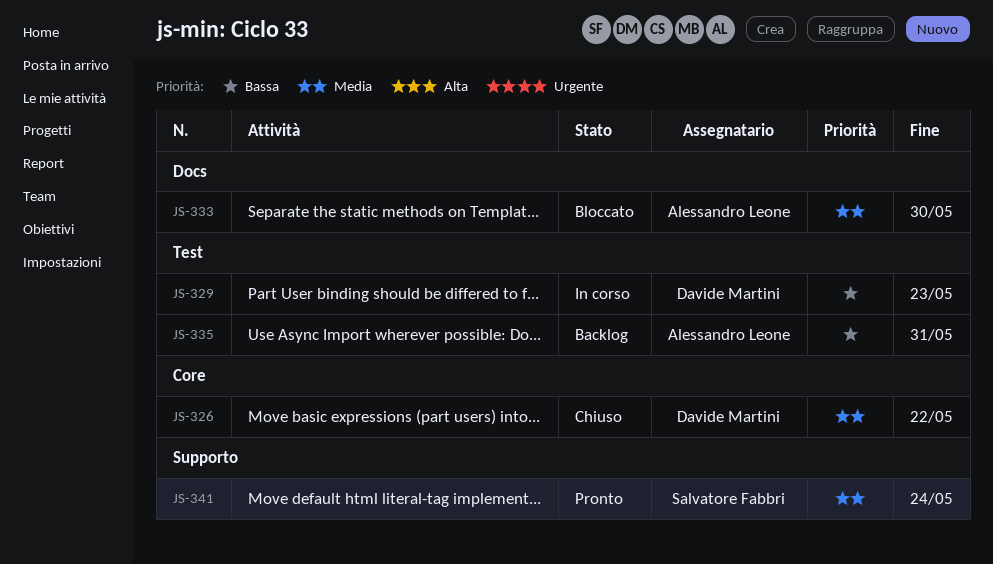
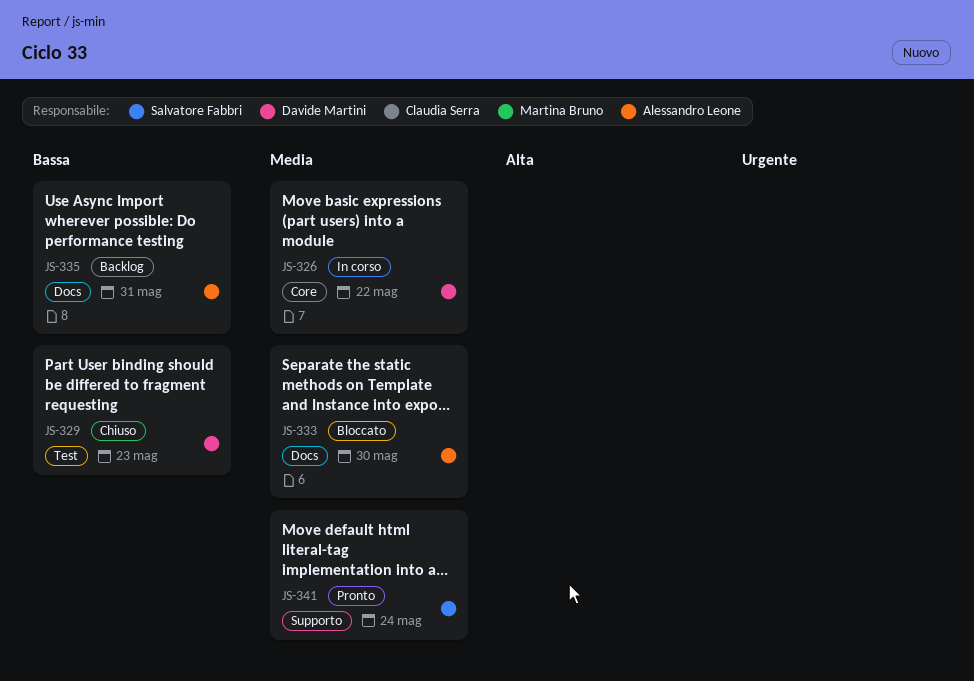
JS-326, status: Chiuso -> In corso
JS-329, status: In corso -> Chiuso
JS-335, label: Test -> Docs

